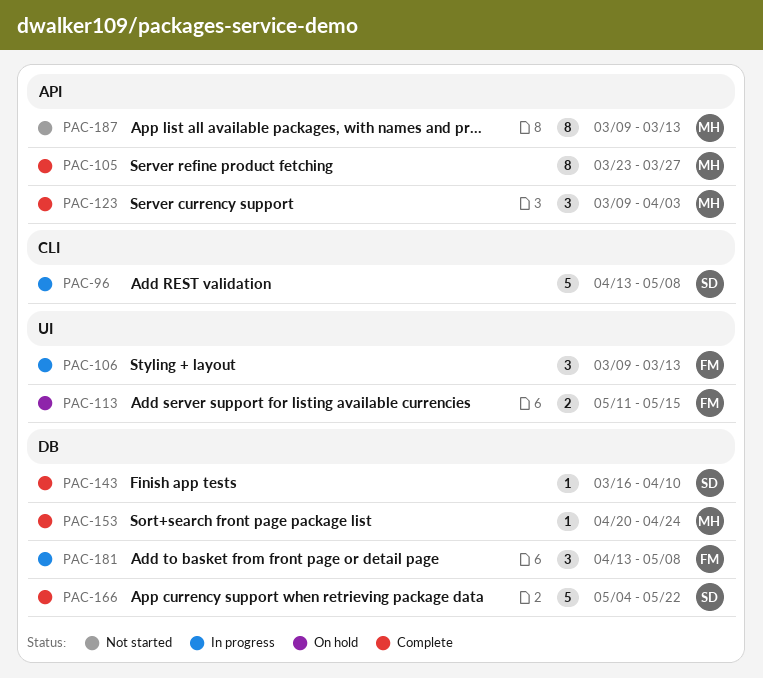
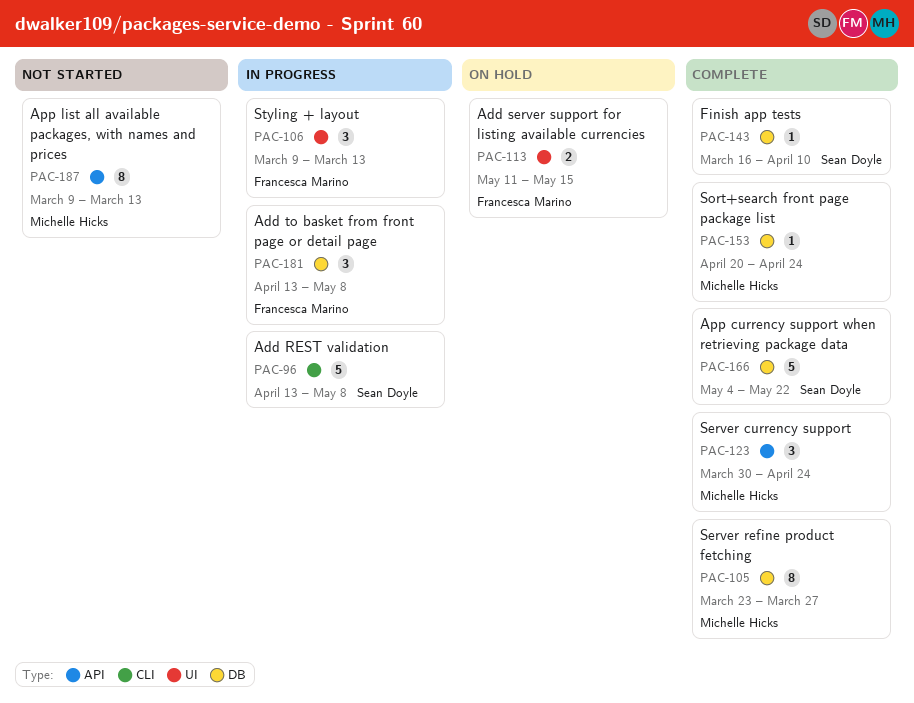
PAC-105, label: API -> DB
PAC-123, start: Mar 9 -> Mar 30
PAC-123, due: Apr 3 -> Apr 24

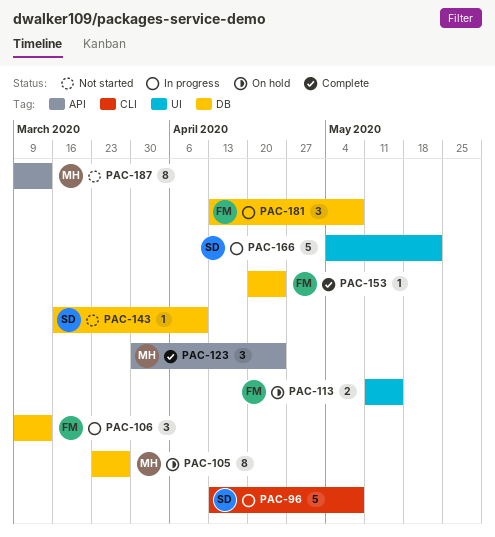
PAC-105, status: Complete -> On hold
PAC-106, label: UI -> DB
PAC-143, status: Complete -> Not started
PAC-153, owner: Michelle Hicks -> Francesca Marino
PAC-166, status: Complete -> In progress
PAC-166, label: DB -> UI

